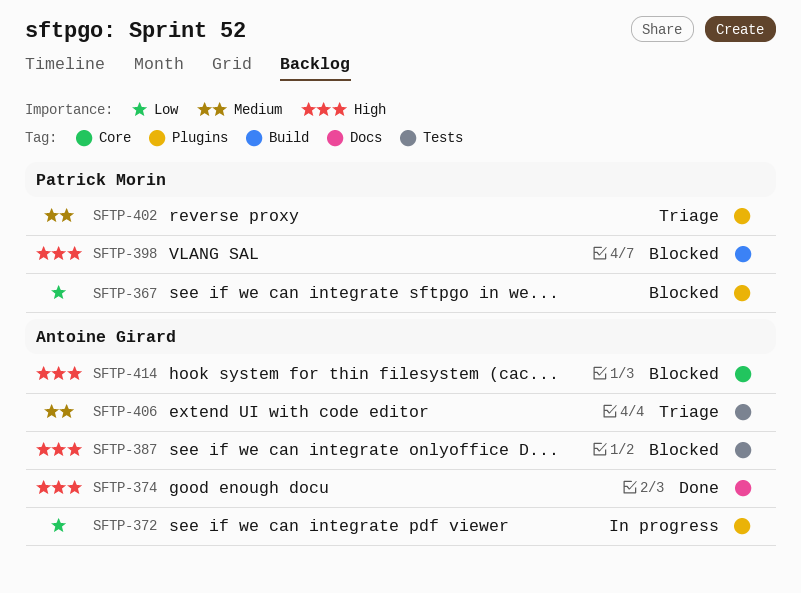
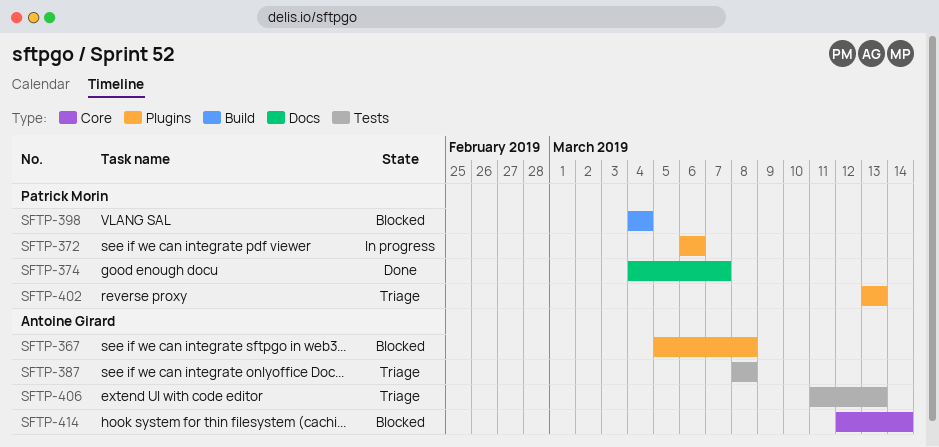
SFTP-367, owner: Patrick Morin -> Antoine Girard
SFTP-372, owner: Antoine Girard -> Patrick Morin
SFTP-374, owner: Antoine Girard -> Patrick Morin
SFTP-387, status: Blocked -> Triage

